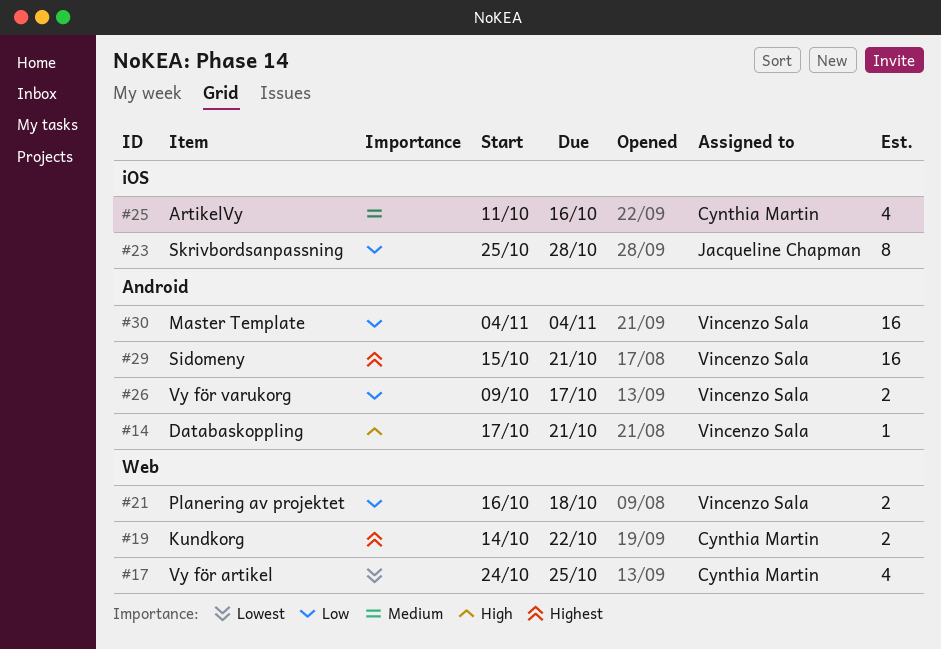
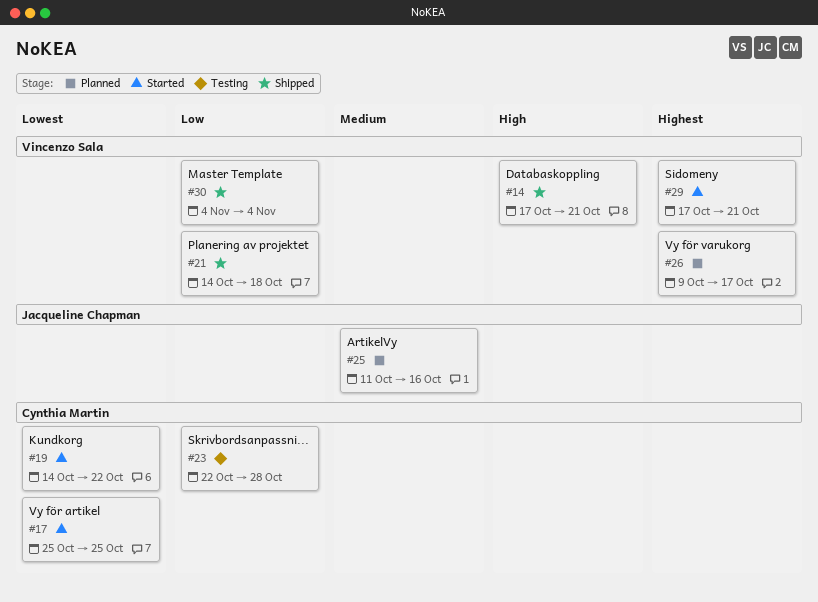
#17, start: Oct 24 -> Oct 25
#19, priority: Highest -> Lowest
#21, start: Oct 16 -> Oct 14
#23, owner: Jacqueline Chapman -> Cynthia Martin
#23, start: Oct 25 -> Oct 22
#25, owner: Cynthia Martin -> Jacqueline Chapman
#26, priority: Low -> Highest
#29, start: Oct 15 -> Oct 17

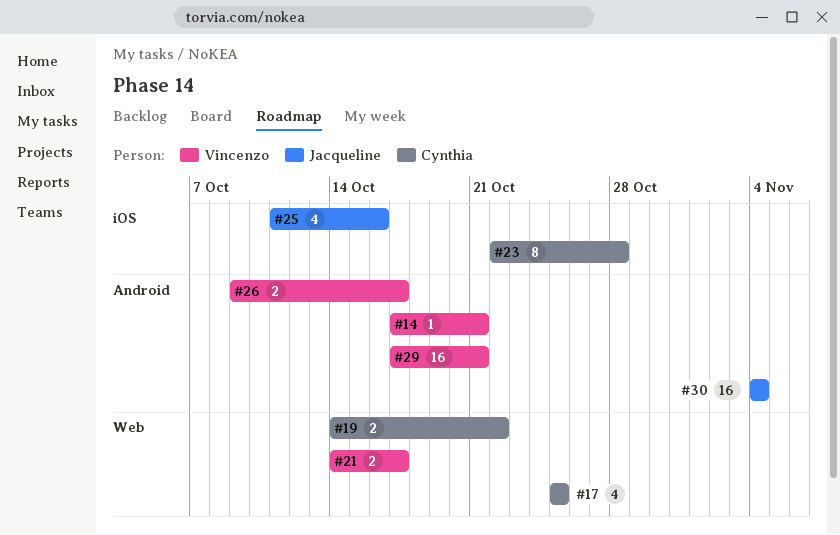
#21, due: Oct 18 -> Oct 17
#30, owner: Vincenzo Sala -> Jacqueline Chapman

